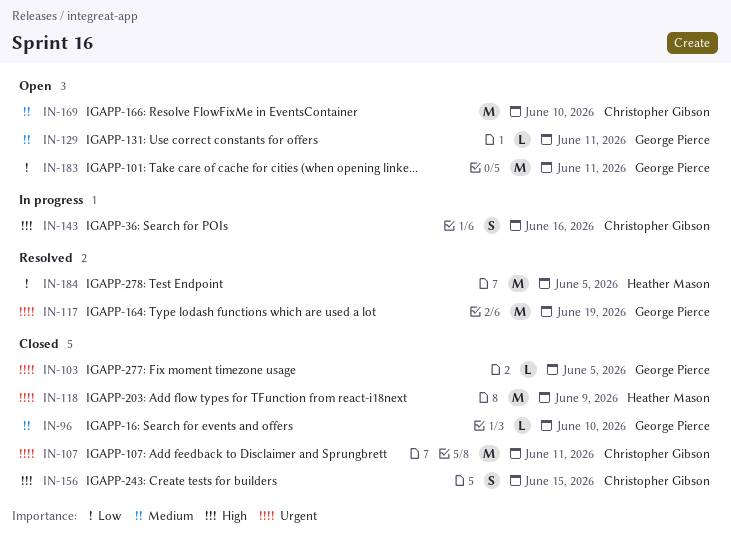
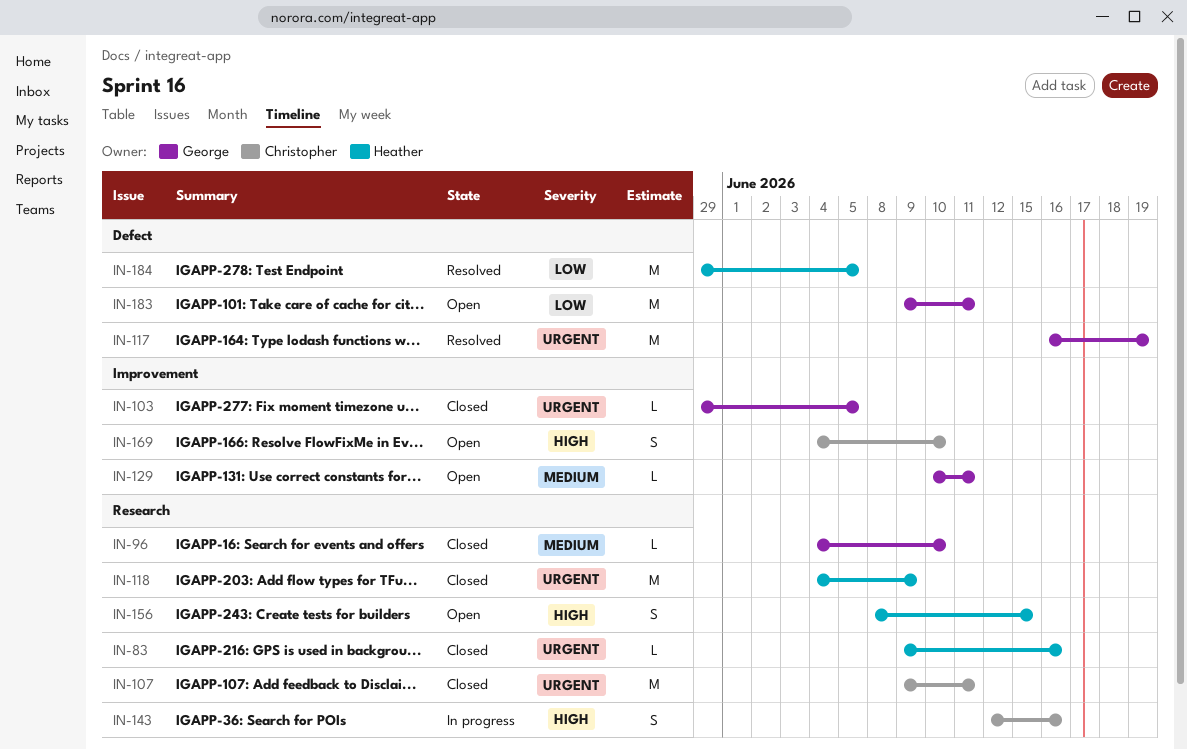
IN-83: none -> present
IN-156, status: Closed -> Open
IN-156, owner: Christopher Gibson -> Heather Mason
IN-169, priority: Medium -> High
IN-169, estimate: M -> S

